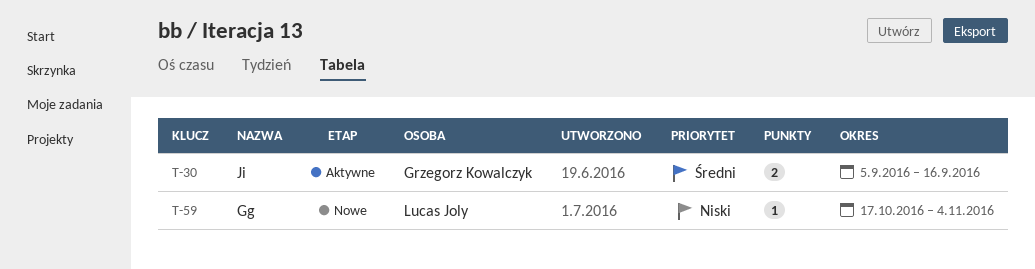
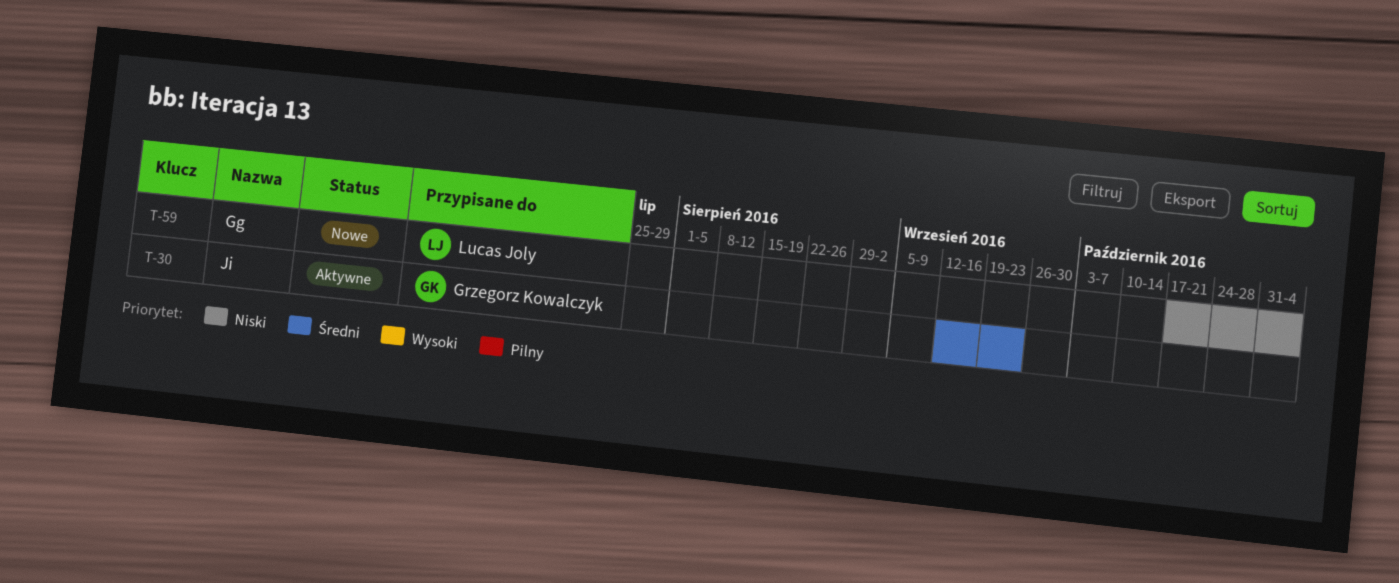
T-30, start: Sep 5 -> Sep 12
T-30, due: Sep 16 -> Sep 23

